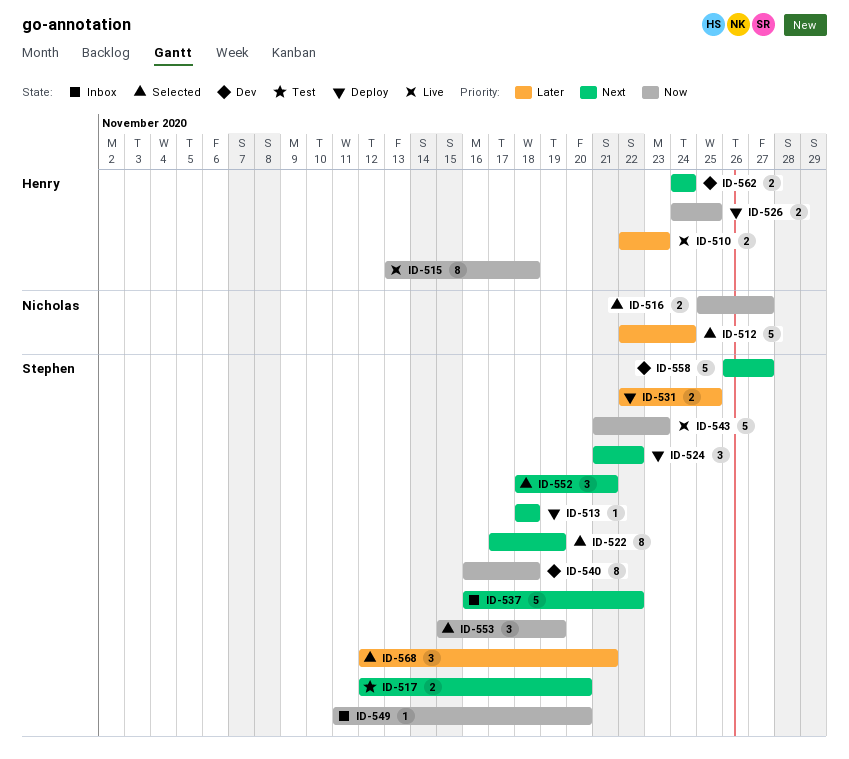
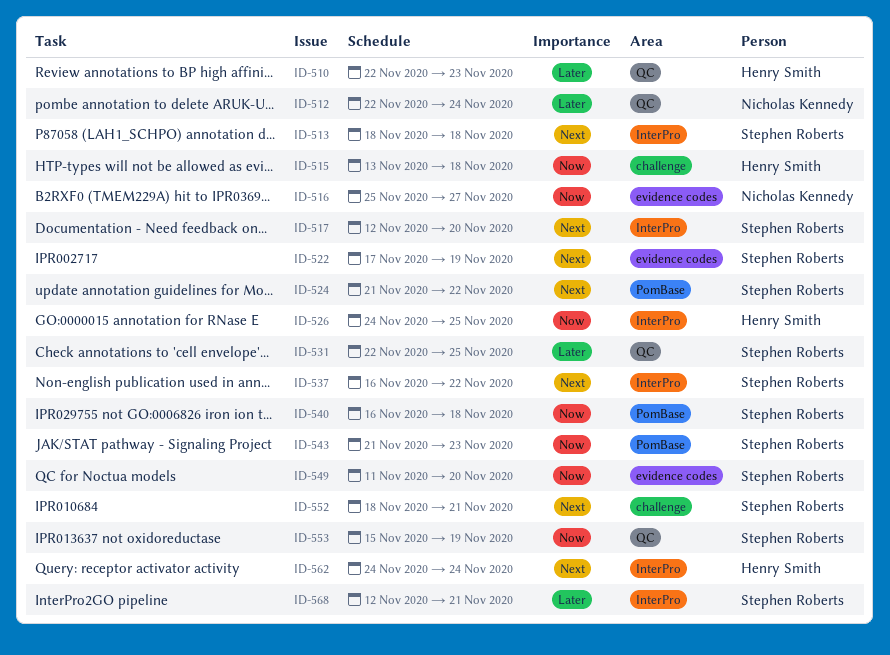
ID-558: present -> none

